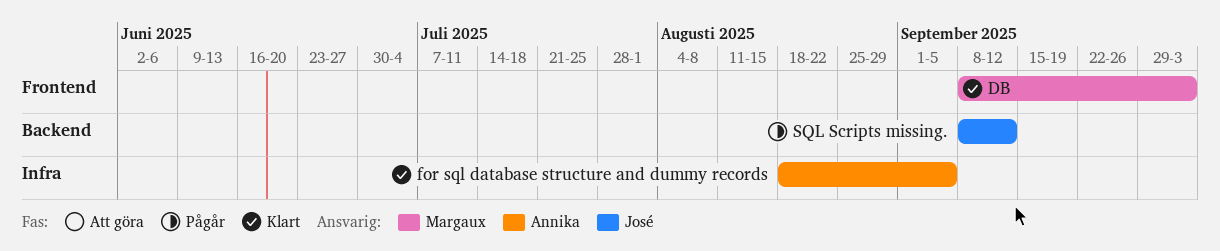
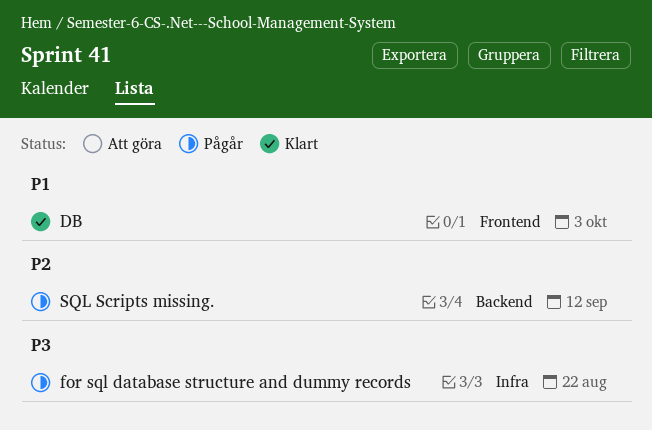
for sql database structure and dummy records, status: Klart -> Pågår
for sql database structure and dummy records, due: Sep 5 -> Aug 22

